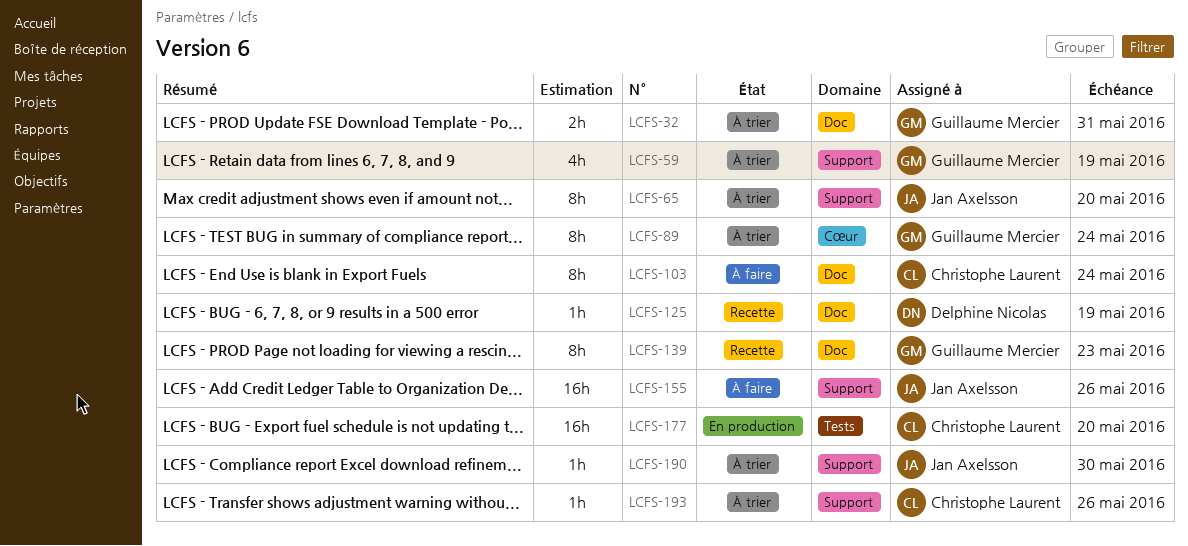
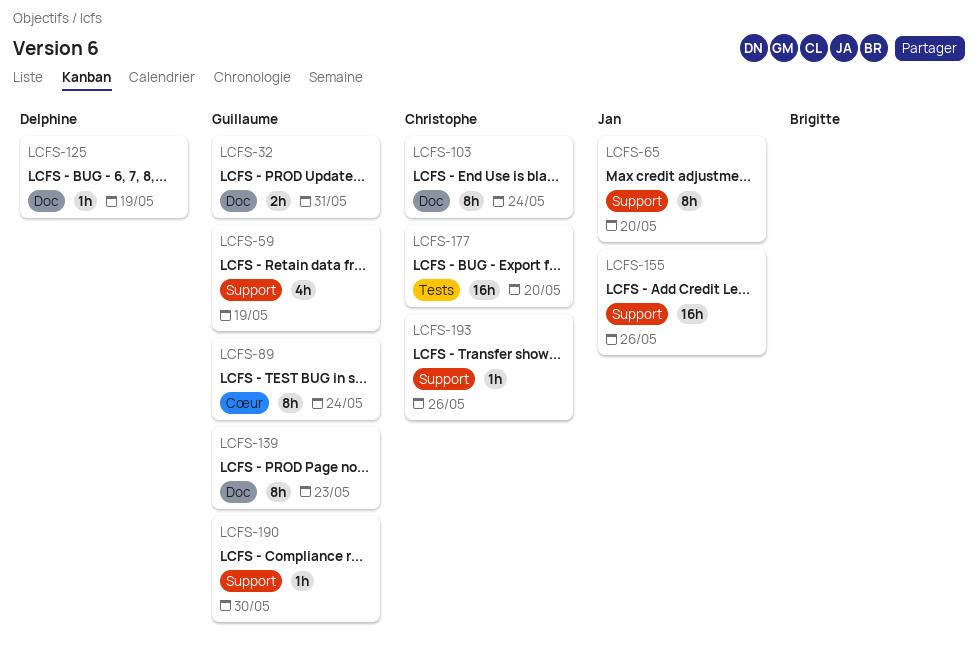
LCFS-190, owner: Jan Axelsson -> Guillaume Mercier

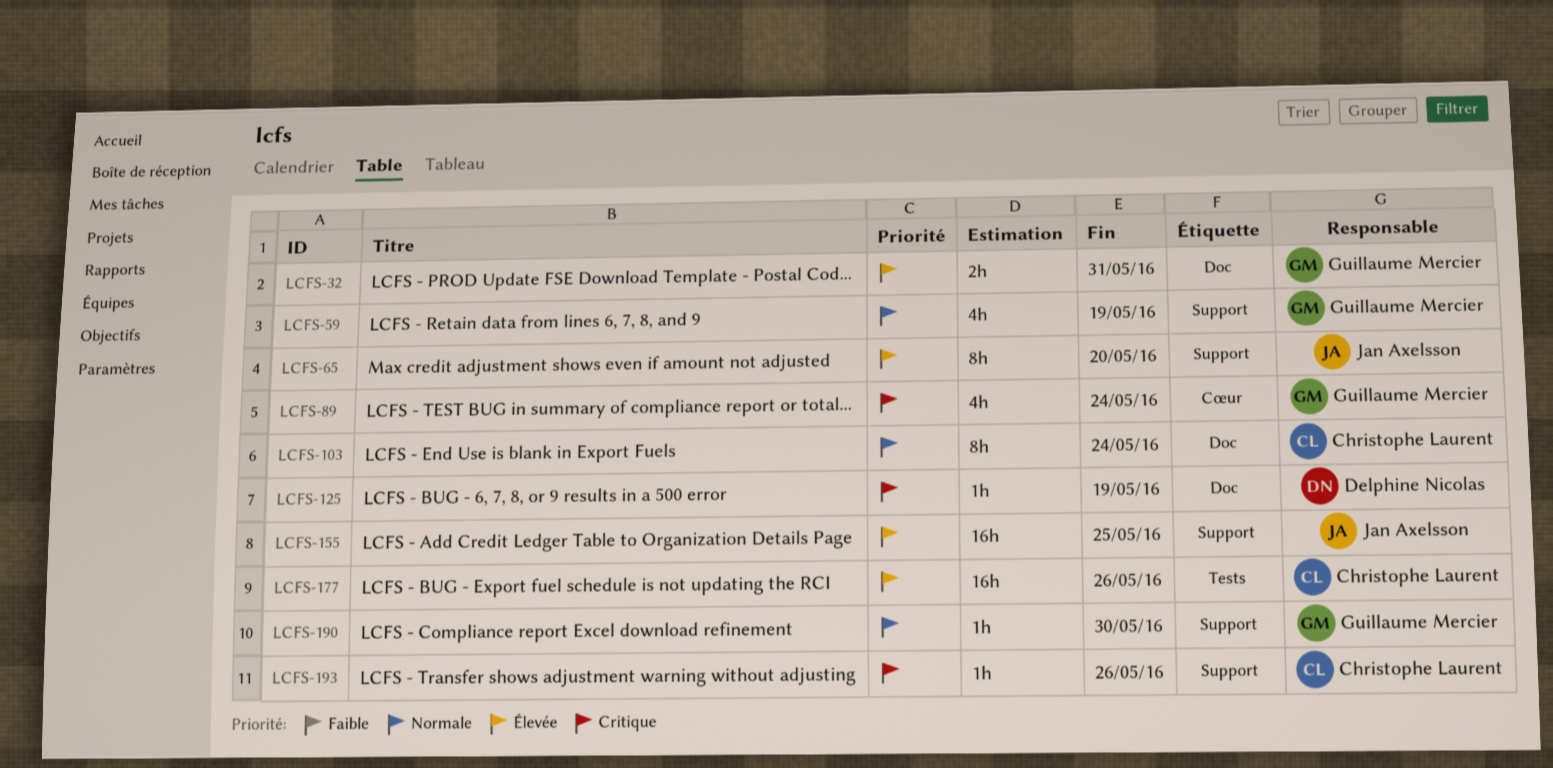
LCFS-89, estimate: 8h -> 4h
LCFS-139: present -> none
LCFS-155, due: May 26 -> May 25
LCFS-177, due: May 20 -> May 26

